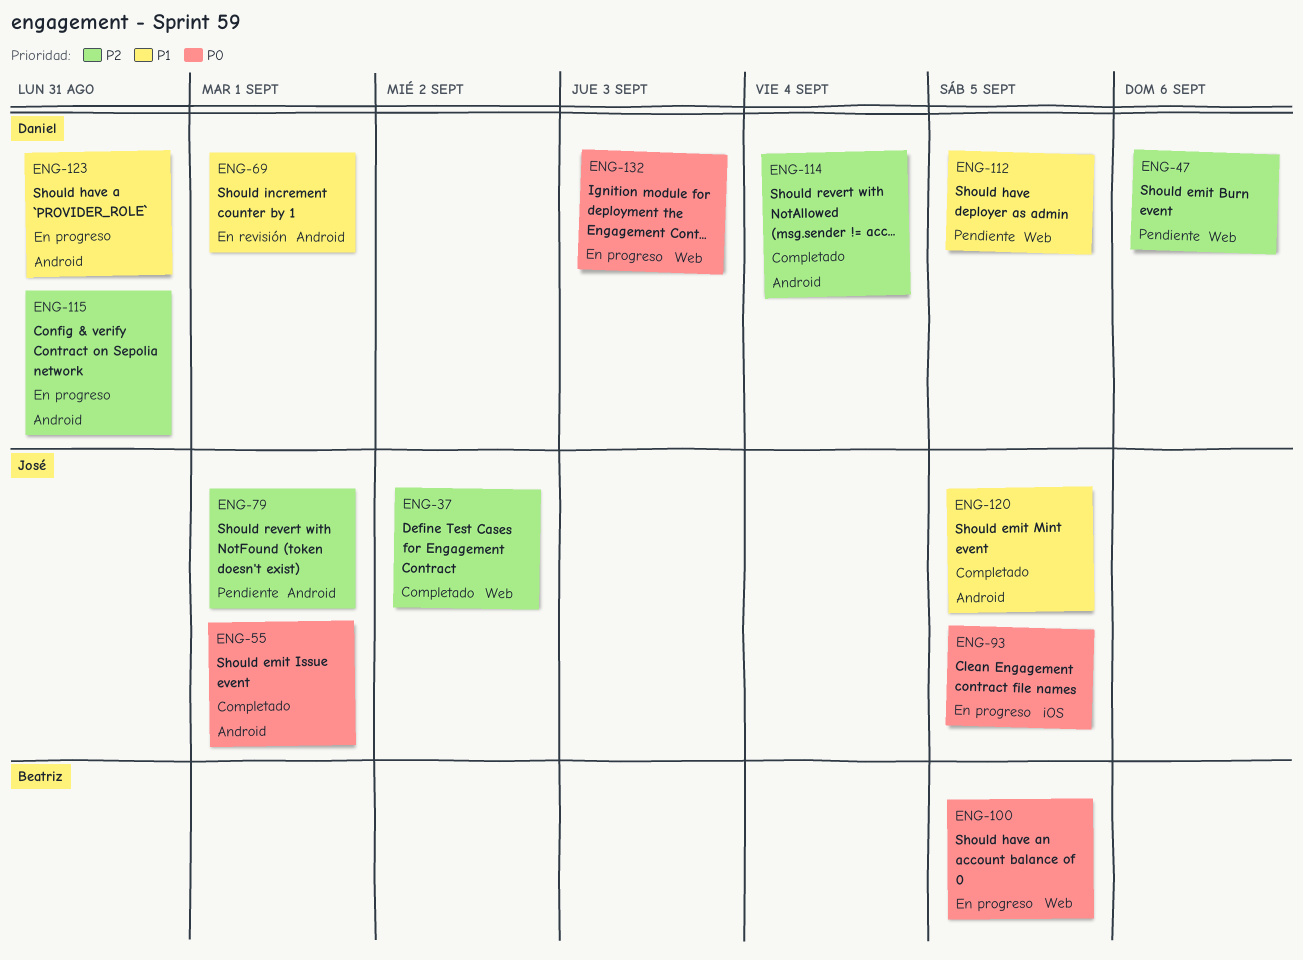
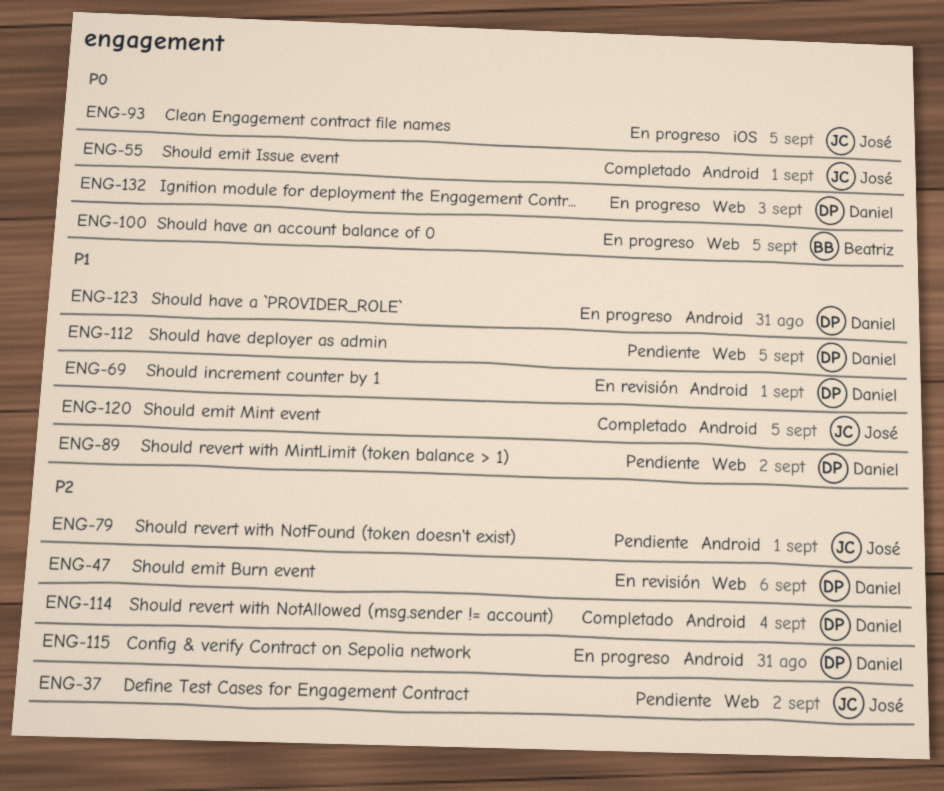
ENG-37, status: Completado -> Pendiente
ENG-47, status: Pendiente -> En revisión
ENG-89: none -> present

